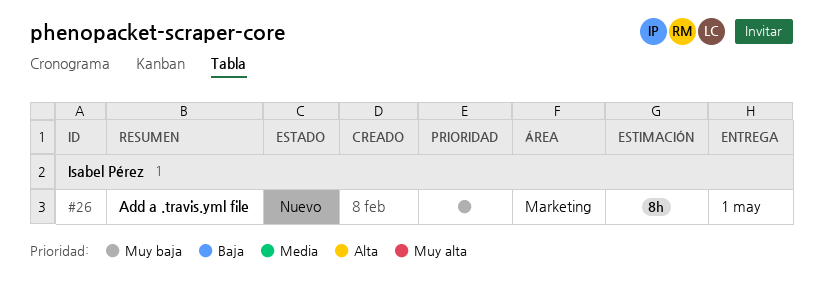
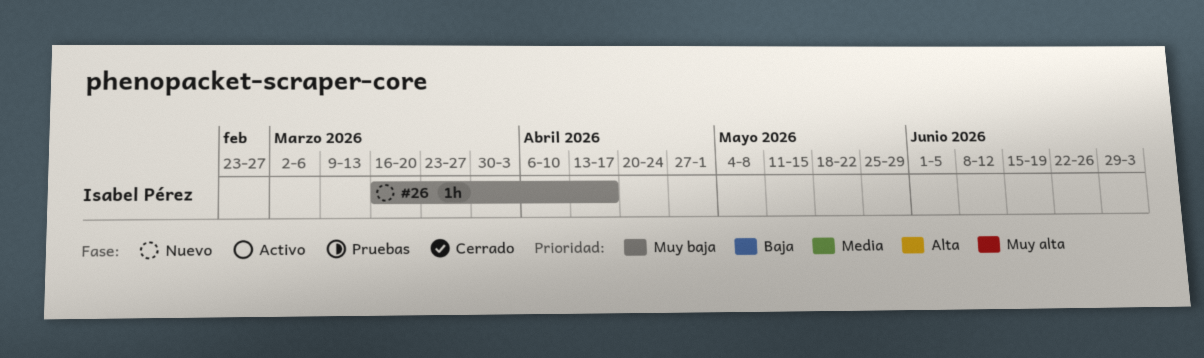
#26, estimate: 8h -> 1h
#26, due: May 1 -> Apr 17

